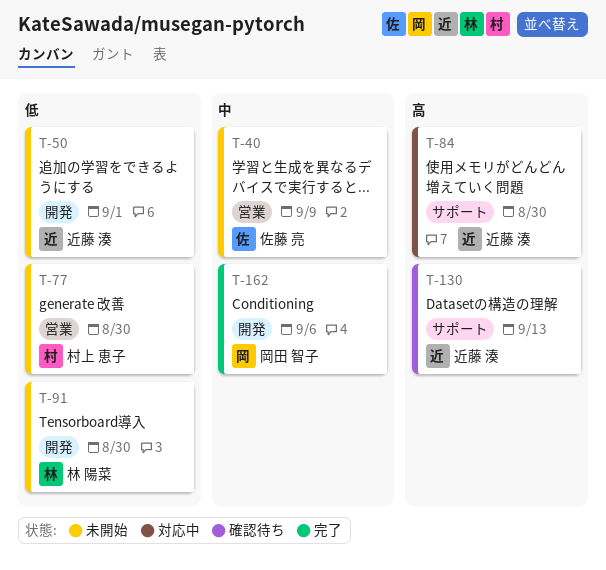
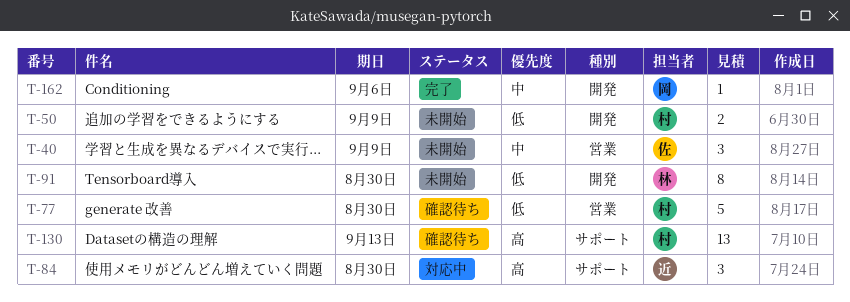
T-50, owner: 近藤 湊 -> 村上 恵子
T-50, due: Sep 1 -> Sep 9
T-77, status: 未開始 -> 確認待ち
T-130, owner: 近藤 湊 -> 村上 恵子

